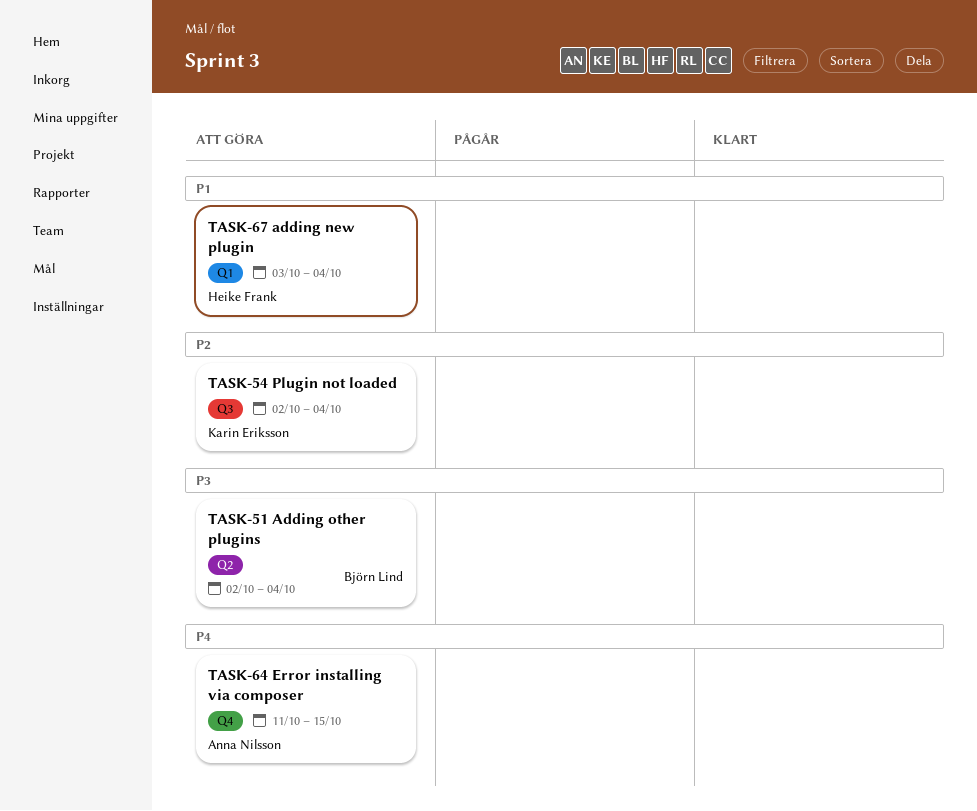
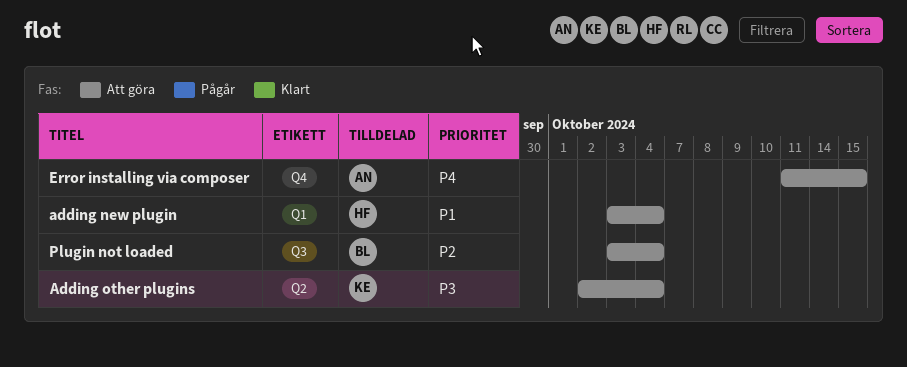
Adding other plugins, owner: Björn Lind -> Karin Eriksson
Plugin not loaded, owner: Karin Eriksson -> Björn Lind
Plugin not loaded, start: Oct 2 -> Oct 3

